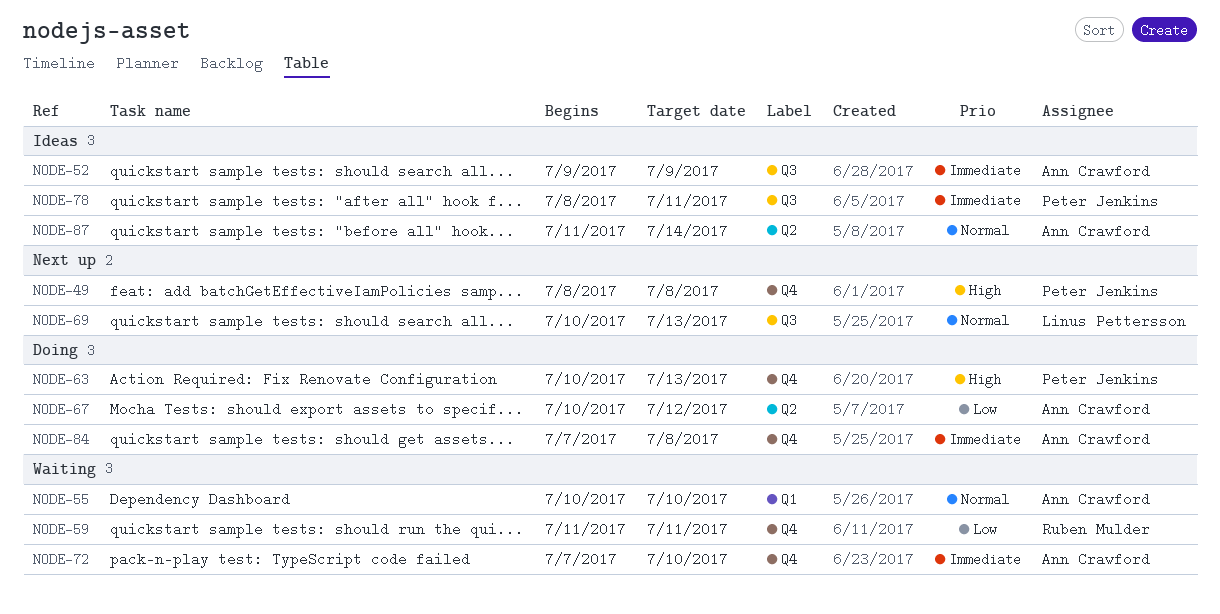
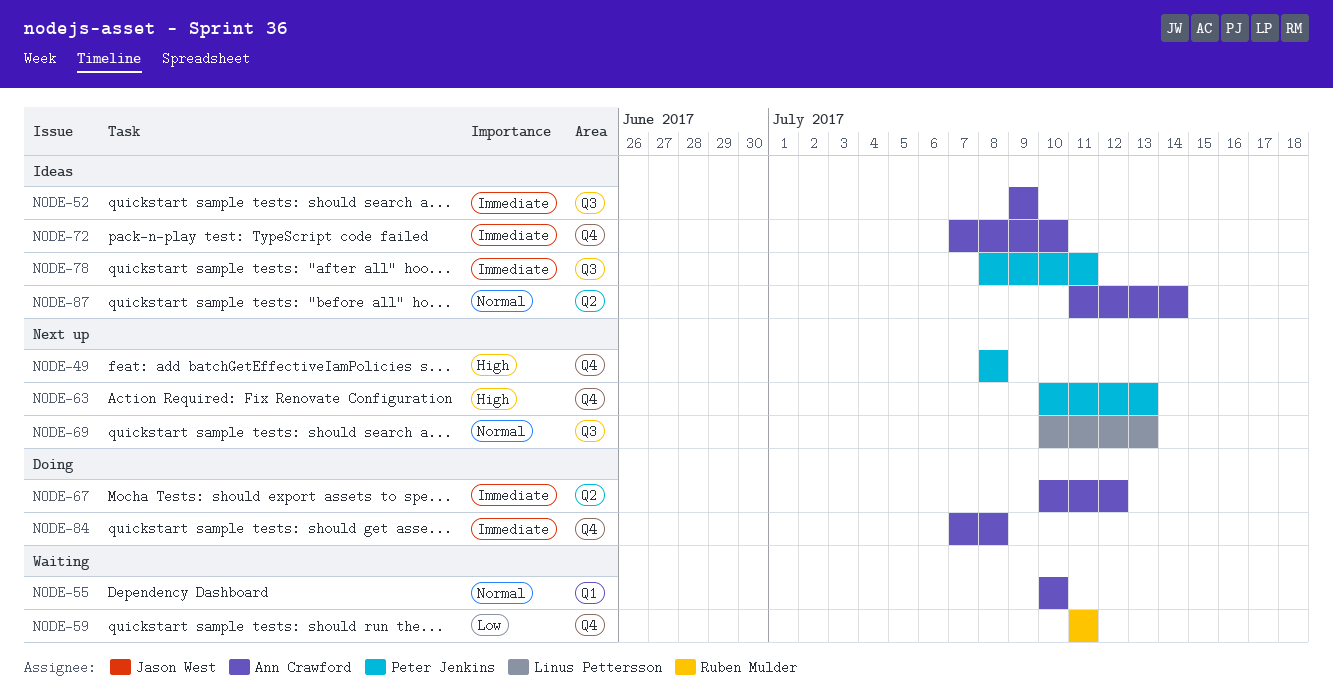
NODE-63, status: Doing -> Next up
NODE-67, priority: Low -> Immediate
NODE-72, status: Waiting -> Ideas

